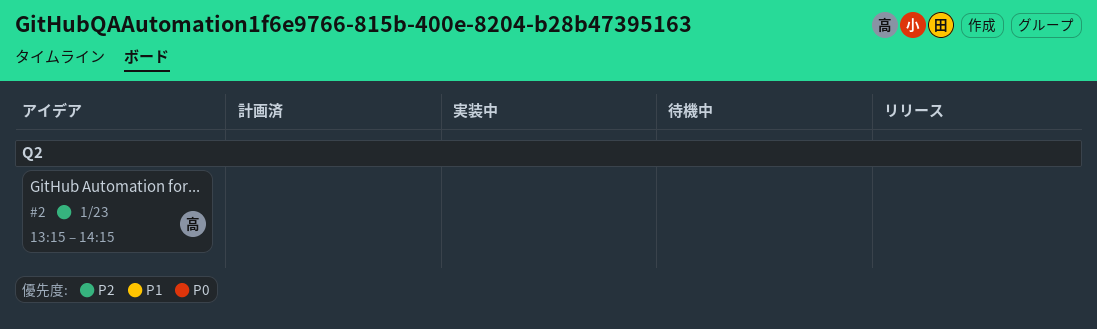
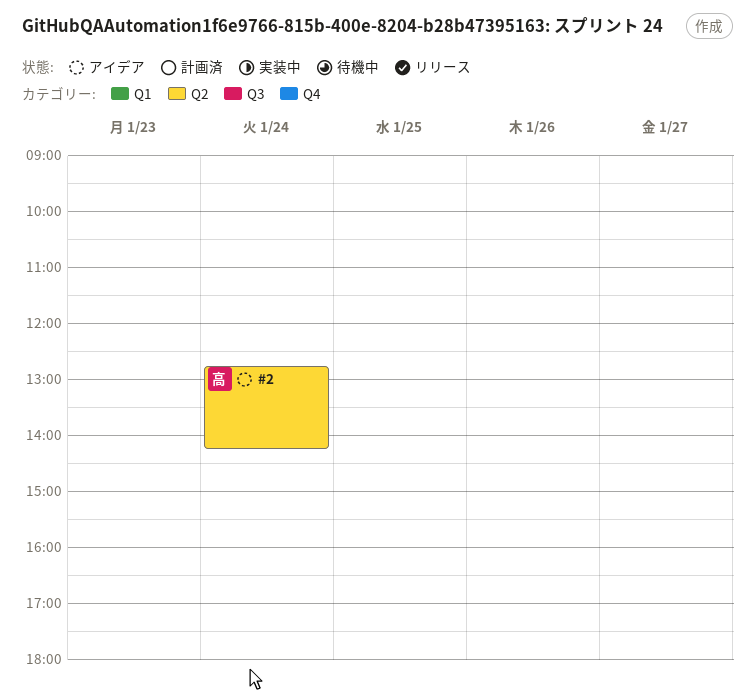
#2, day: Jan 23 -> Jan 24
#2, begins: 13:15 -> 12:45

